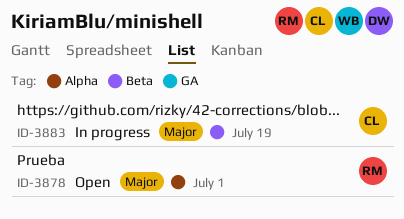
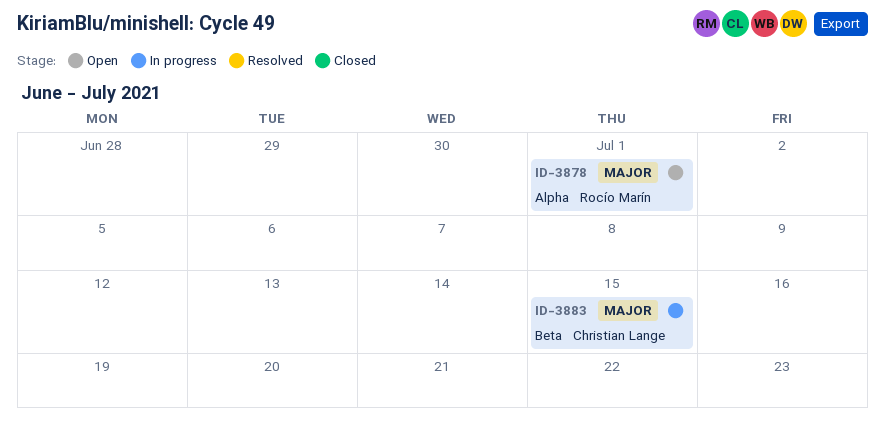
ID-3883, due: Jul 19 -> Jul 15

